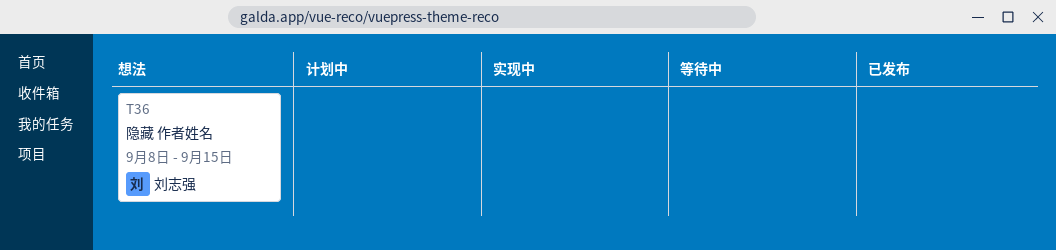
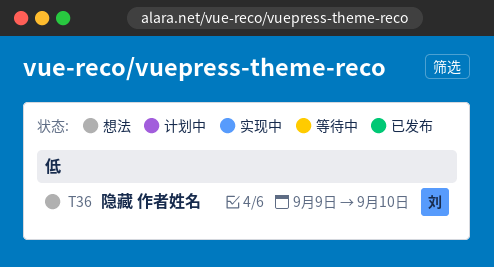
T36, start: Sep 8 -> Sep 9
T36, due: Sep 15 -> Sep 10

